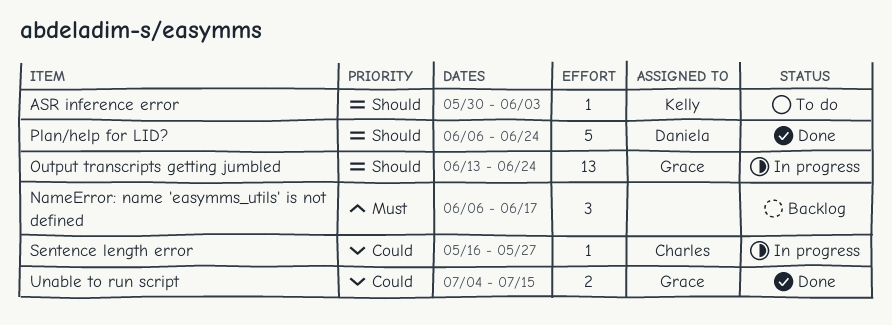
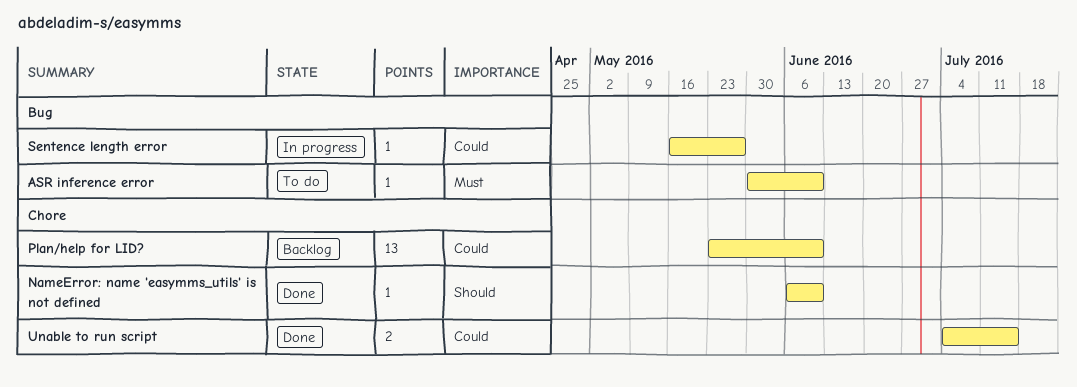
ASR inference error, priority: Should -> Must
ASR inference error, due: Jun 3 -> Jun 10
NameError: name 'easymms_utils' is not defined, status: Backlog -> Done
NameError: name 'easymms_utils' is not defined, priority: Must -> Should
NameError: name 'easymms_utils' is not defined, estimate: 3 -> 1
NameError: name 'easymms_utils' is not defined, due: Jun 17 -> Jun 10
Output transcripts getting jumbled: present -> none
Plan/help for LID?, status: Done -> Backlog
Plan/help for LID?, priority: Should -> Could
Plan/help for LID?, estimate: 5 -> 13
Plan/help for LID?, start: Jun 6 -> May 23
Plan/help for LID?, due: Jun 24 -> Jun 10

